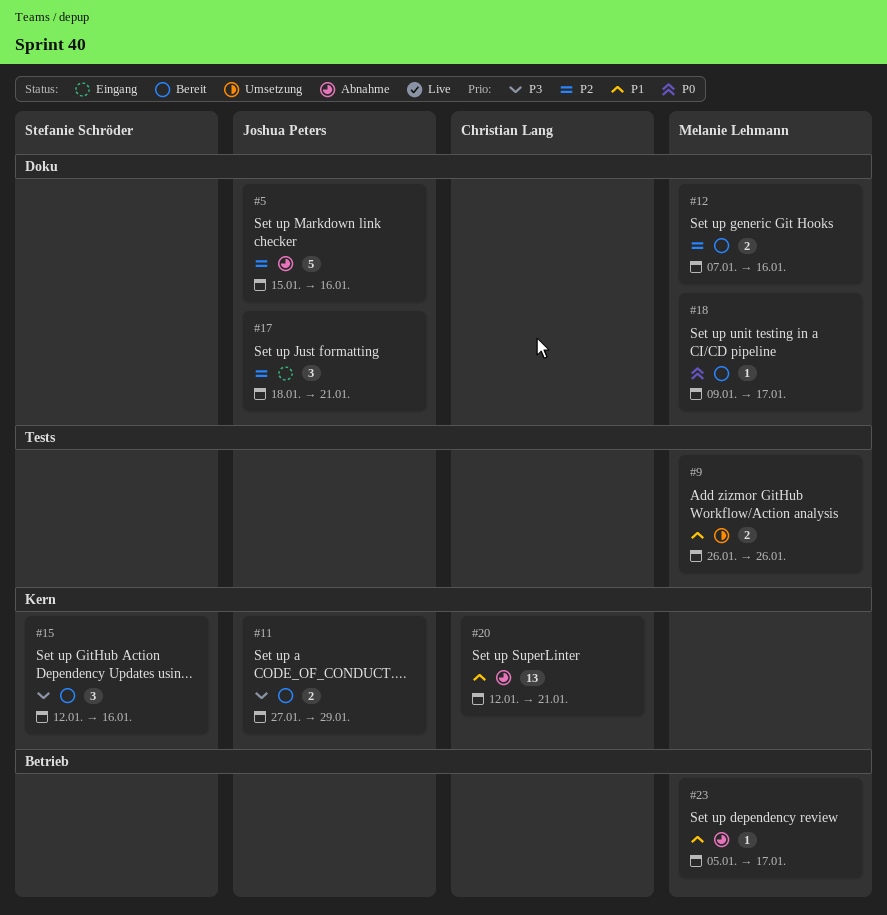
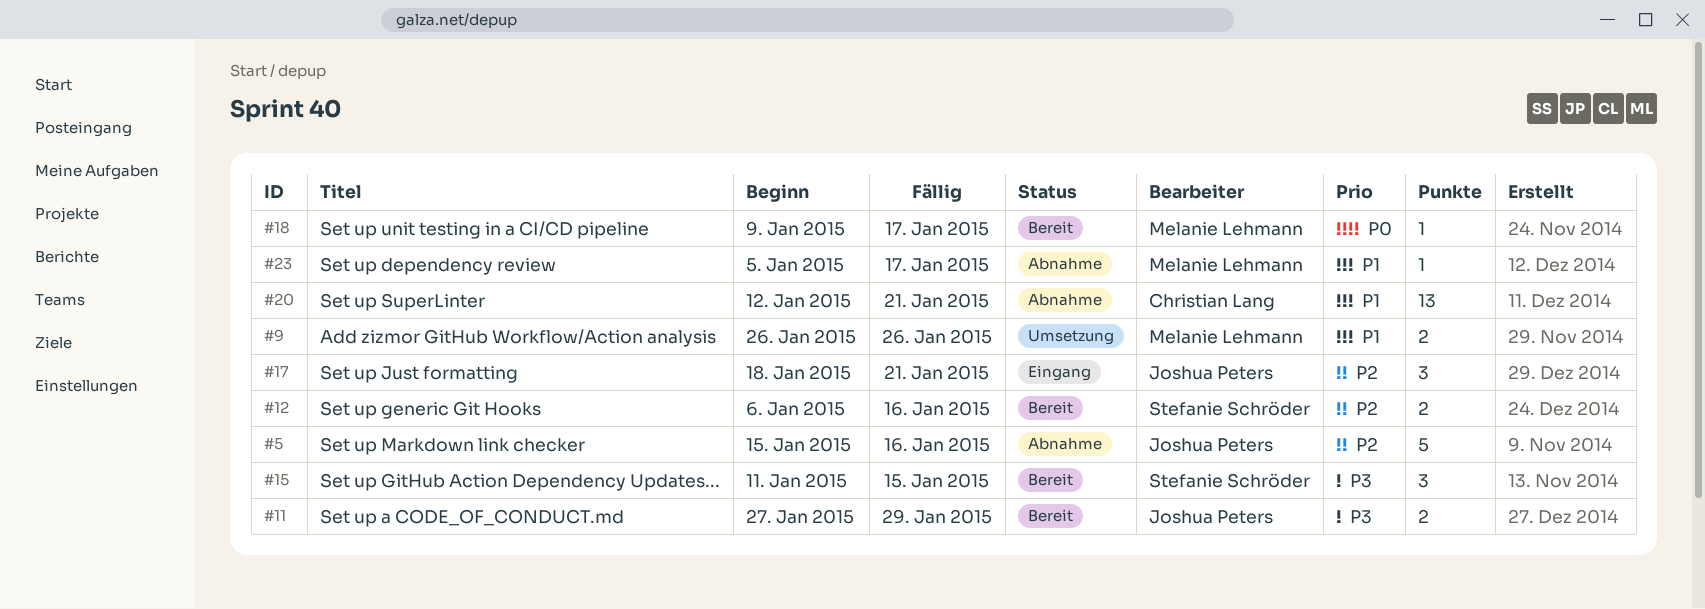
#12, owner: Melanie Lehmann -> Stefanie Schröder
#12, start: Jan 7 -> Jan 6
#15, start: Jan 12 -> Jan 11
#15, due: Jan 16 -> Jan 15

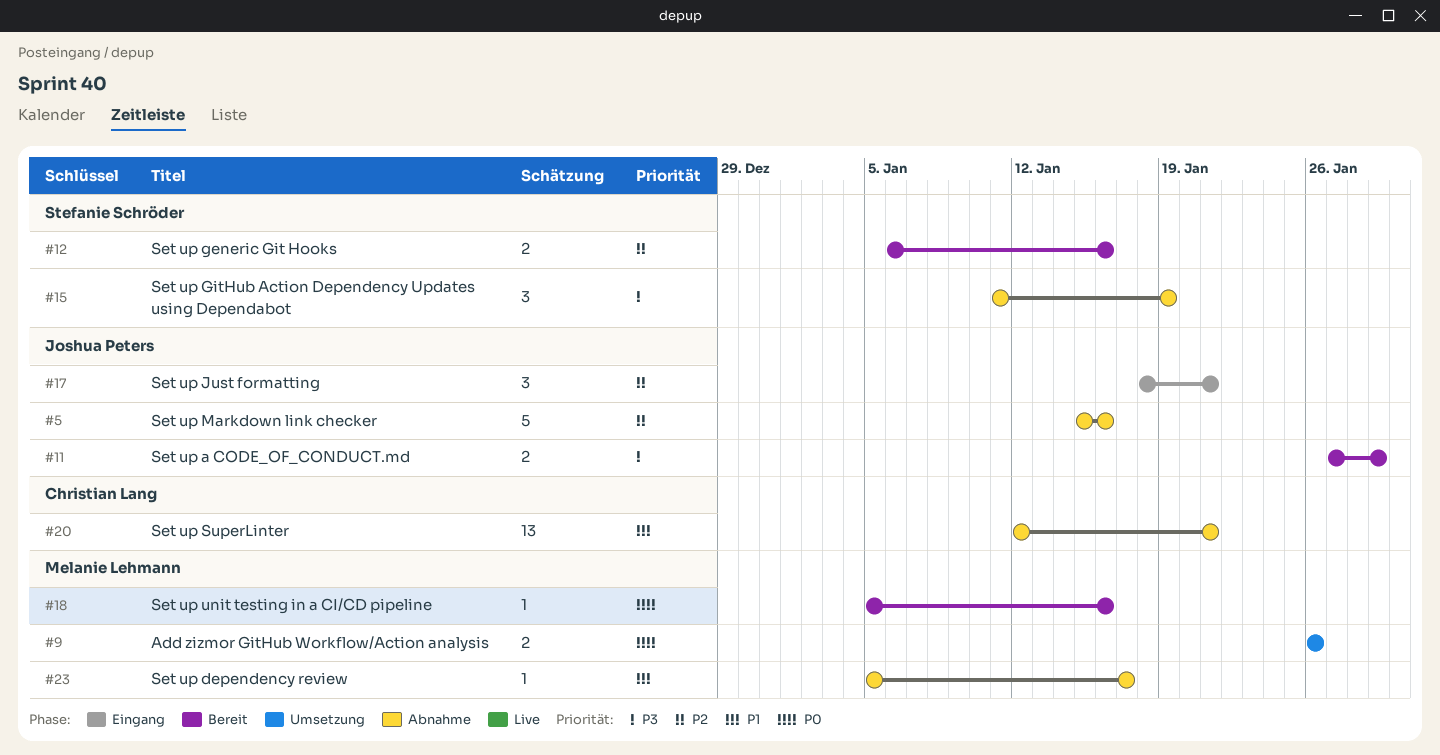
#9, priority: P1 -> P0
#15, status: Bereit -> Abnahme
#15, due: Jan 15 -> Jan 19
#18, start: Jan 9 -> Jan 5
#18, due: Jan 17 -> Jan 16

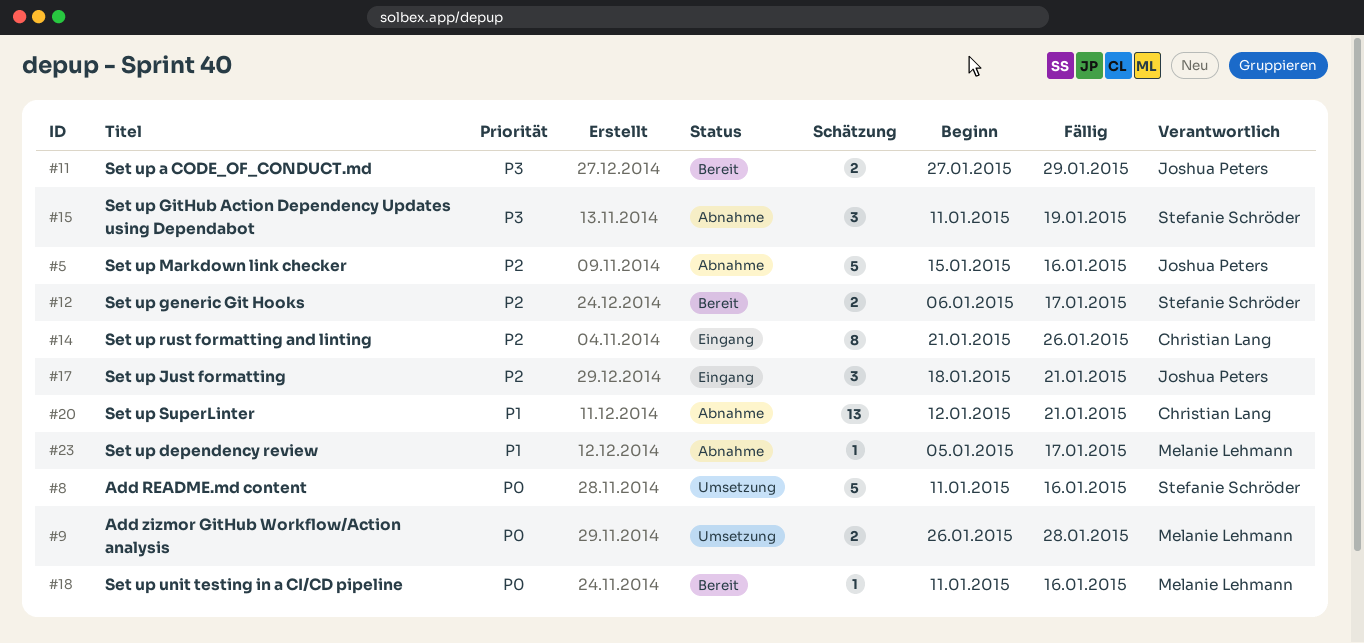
#8: none -> present
#9, due: Jan 26 -> Jan 28
#12, due: Jan 16 -> Jan 17
#14: none -> present
#18, start: Jan 5 -> Jan 11

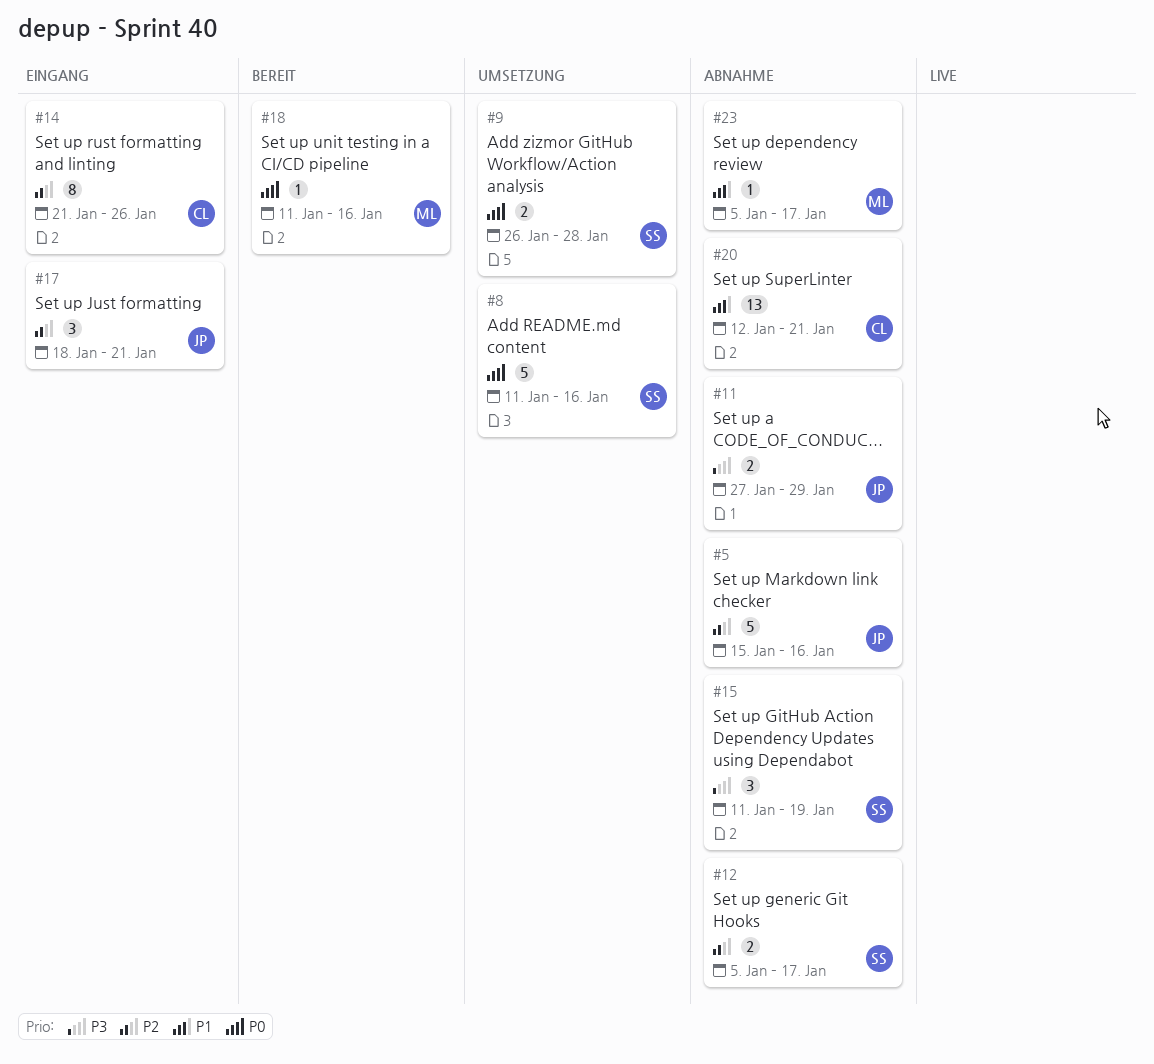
#9, owner: Melanie Lehmann -> Stefanie Schröder
#11, status: Bereit -> Abnahme
#12, status: Bereit -> Abnahme
#12, start: Jan 6 -> Jan 5

